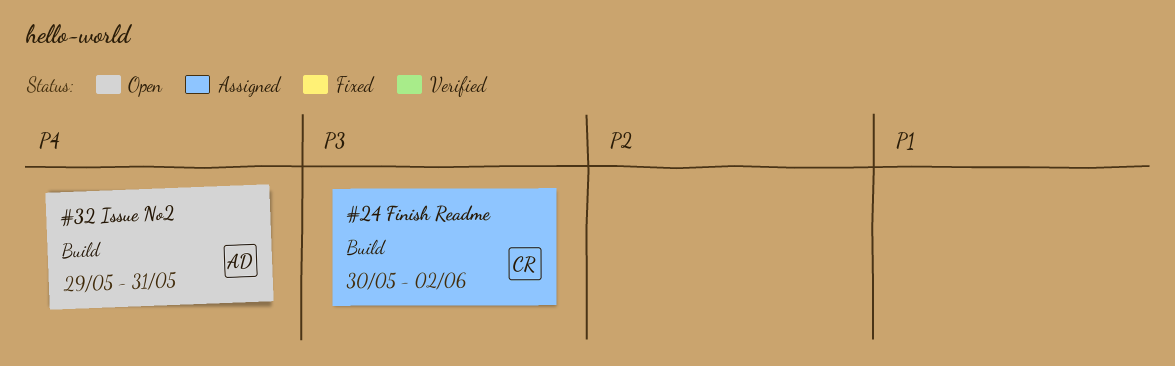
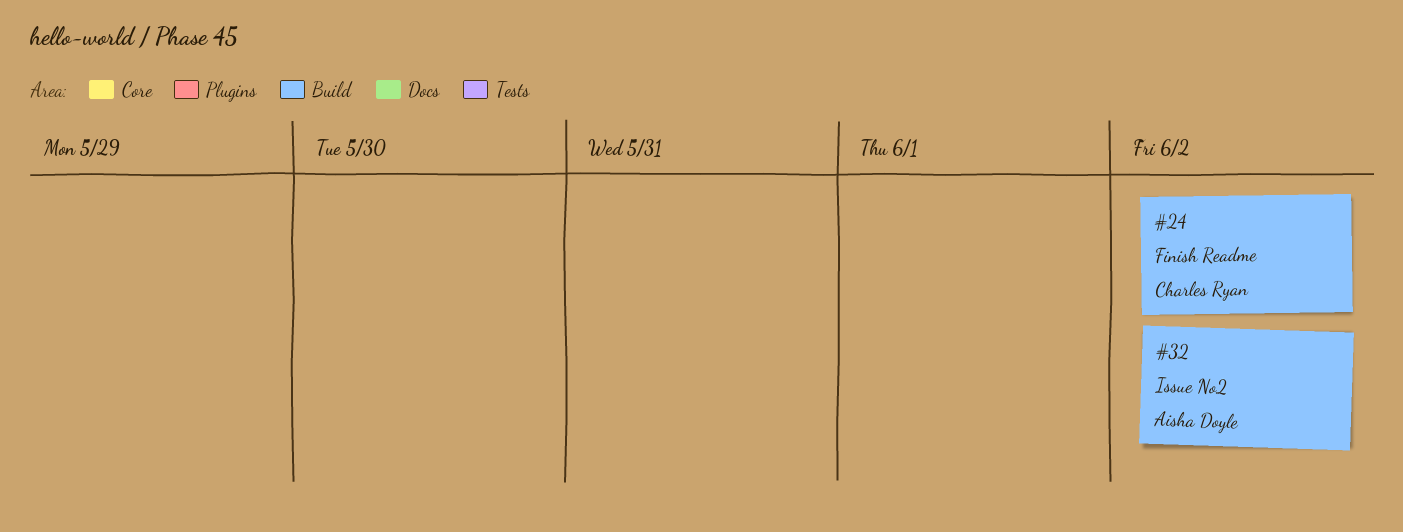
#32, due: May 31 -> Jun 2

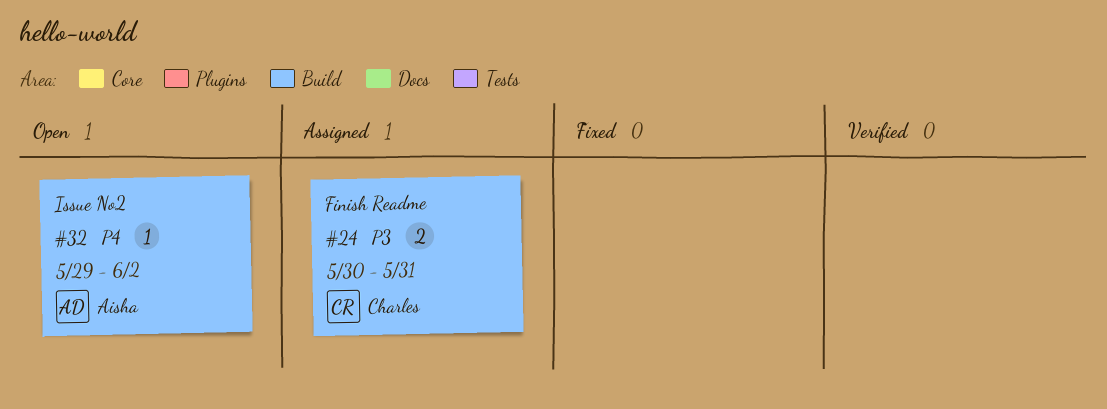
#24, due: Jun 2 -> May 31

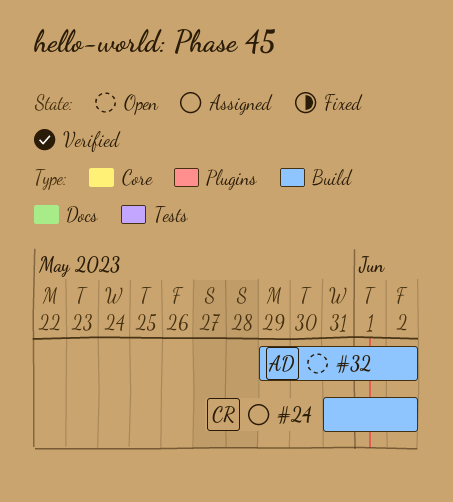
#24, start: May 30 -> May 31
#24, due: May 31 -> Jun 2

